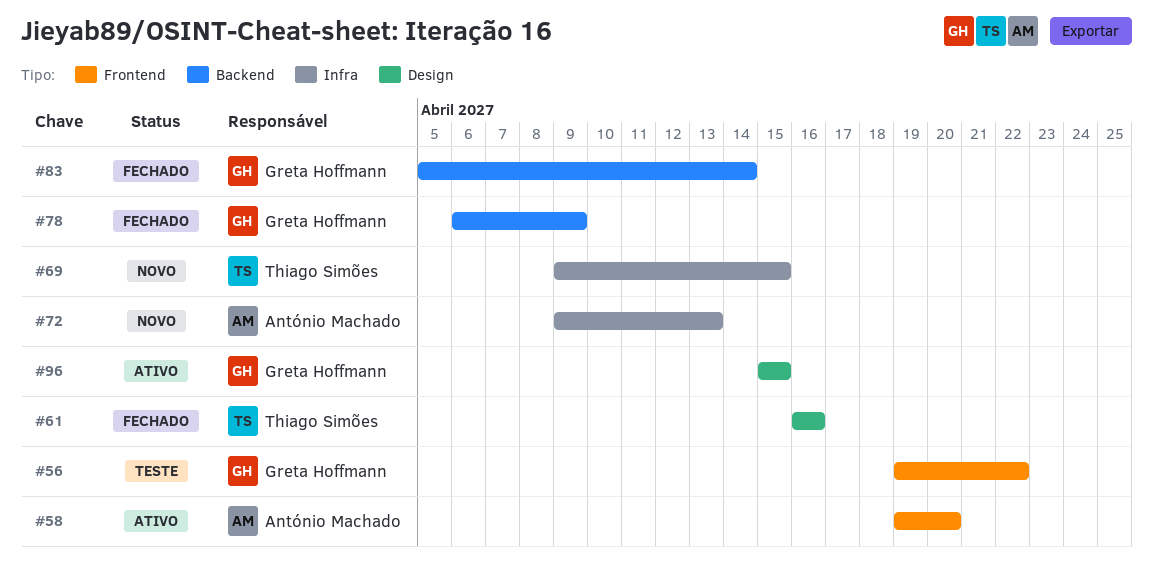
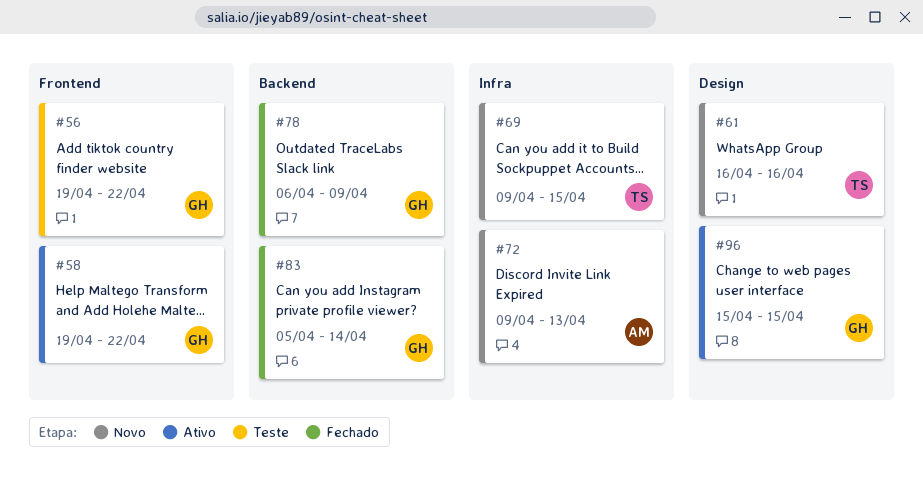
#58, owner: António Machado -> Greta Hoffmann
#58, due: Apr 20 -> Apr 22
#61, status: Fechado -> Novo

